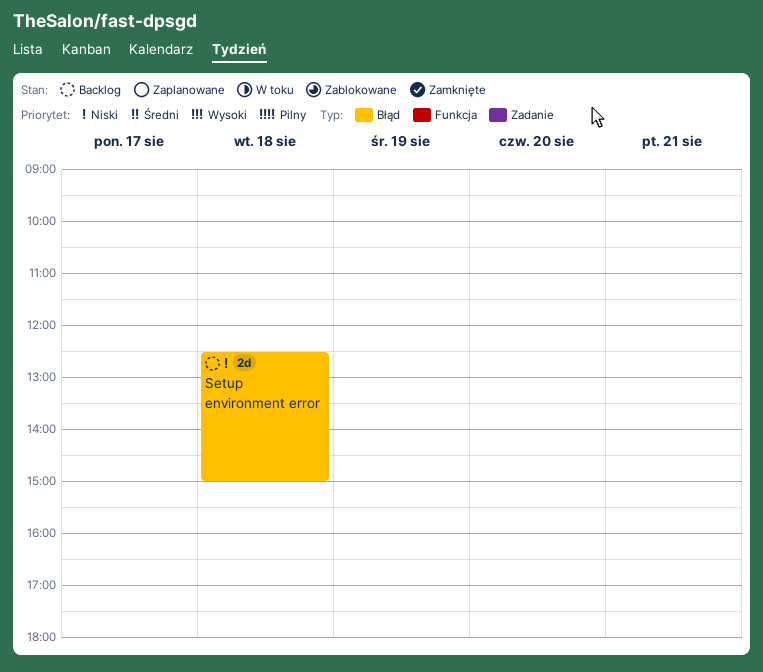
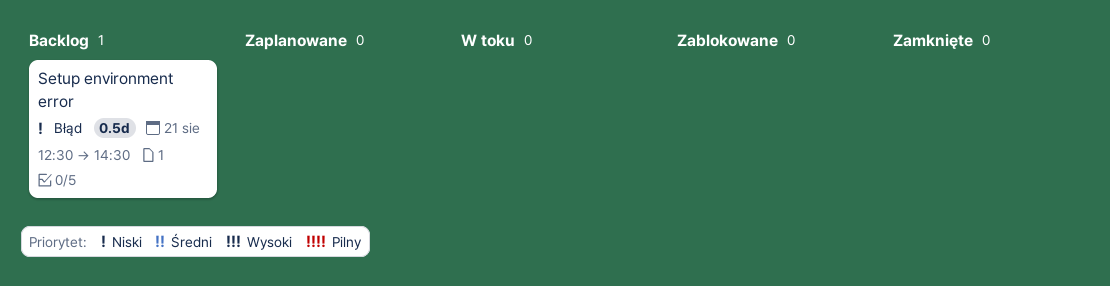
Setup environment error, estimate: 2d -> 0.5d
Setup environment error, day: Aug 18 -> Aug 21
Setup environment error, ends: 15:00 -> 14:30

